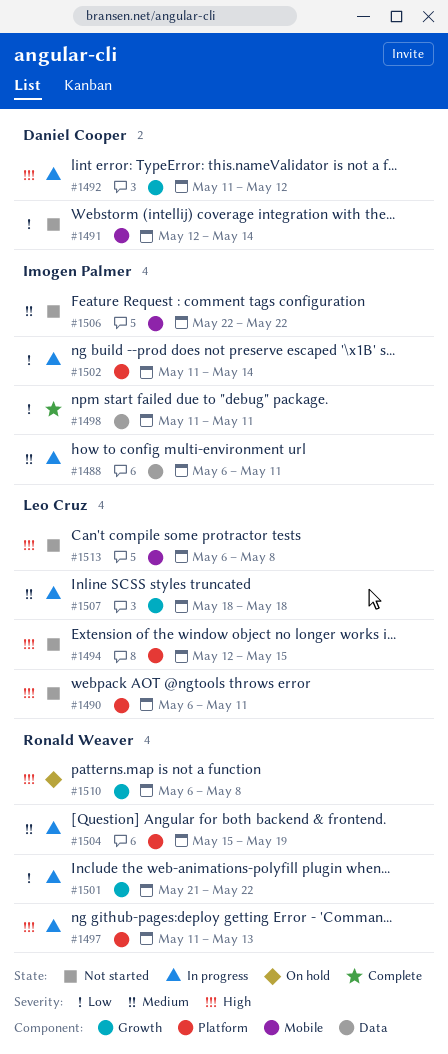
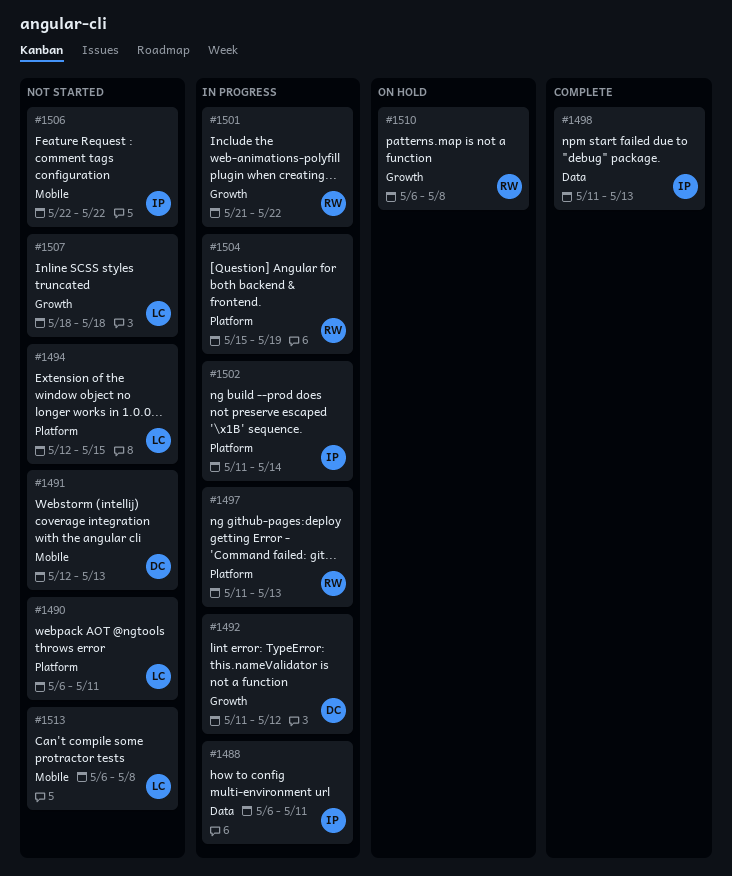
#1491, due: May 14 -> May 13
#1498, due: May 11 -> May 13
#1507, status: In progress -> Not started

